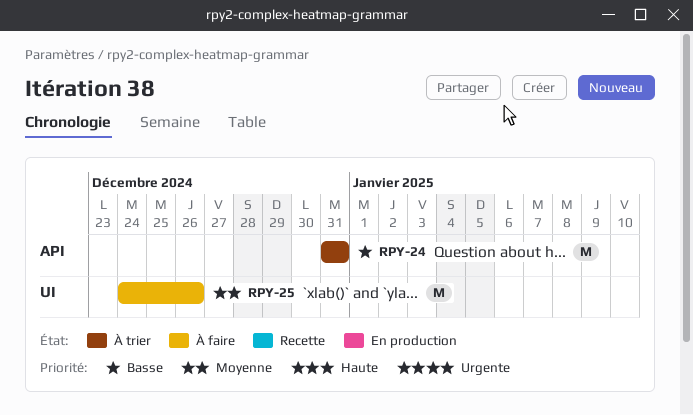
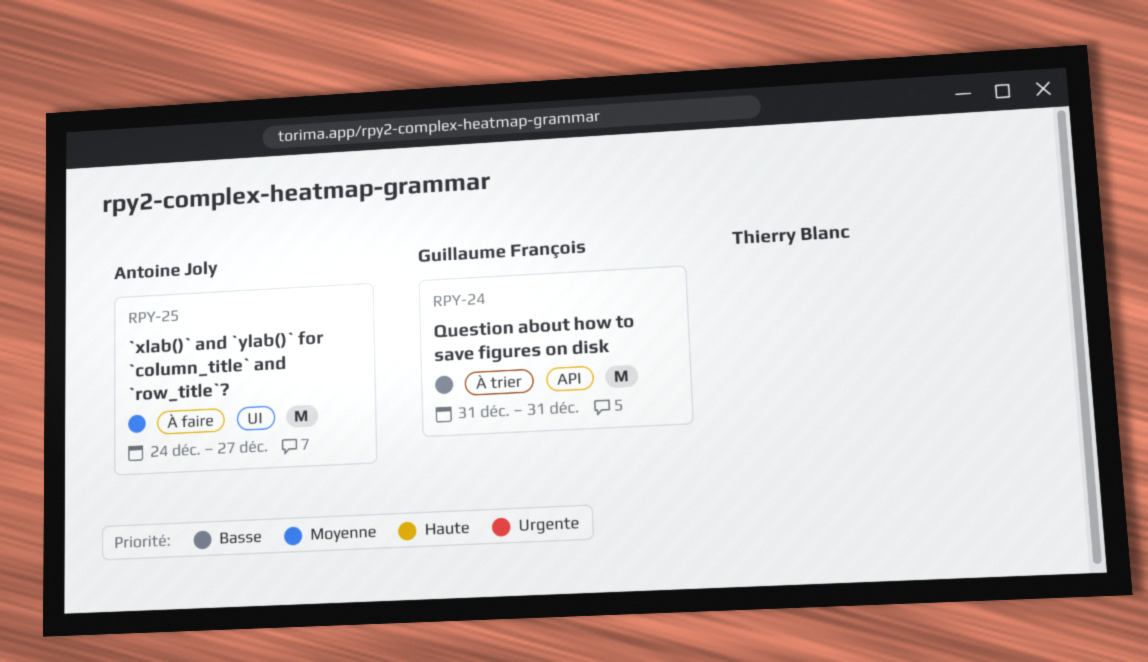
RPY-25, due: Dec 26 -> Dec 27

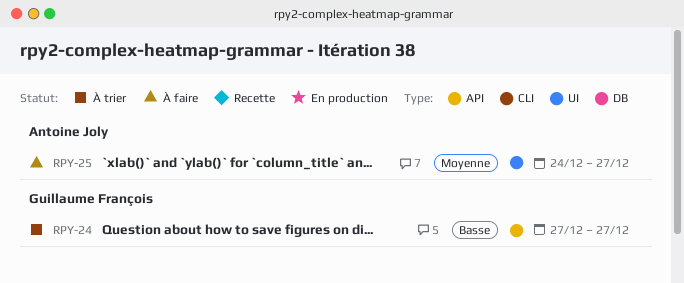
RPY-24, start: Dec 31 -> Dec 27
RPY-24, due: Dec 31 -> Dec 27

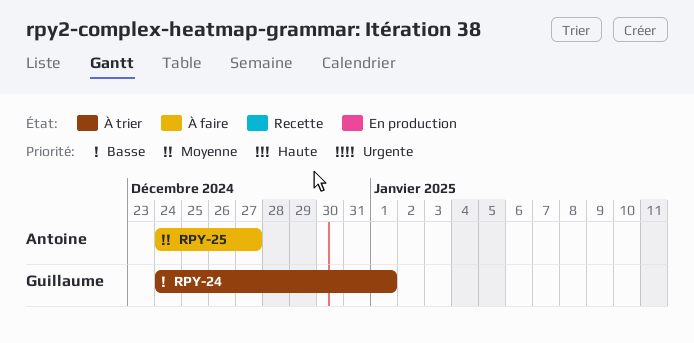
RPY-24, start: Dec 27 -> Dec 24
RPY-24, due: Dec 27 -> Jan 1

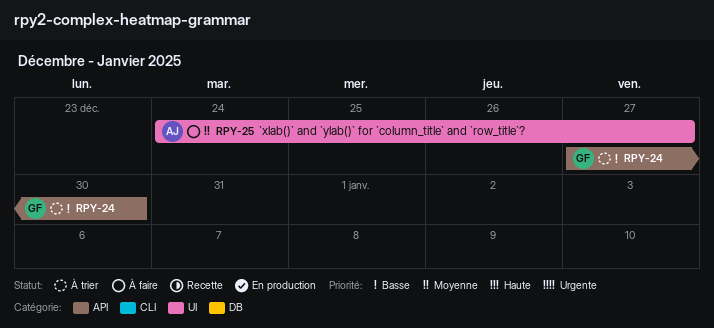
RPY-24, start: Dec 24 -> Dec 27
RPY-24, due: Jan 1 -> Dec 30

